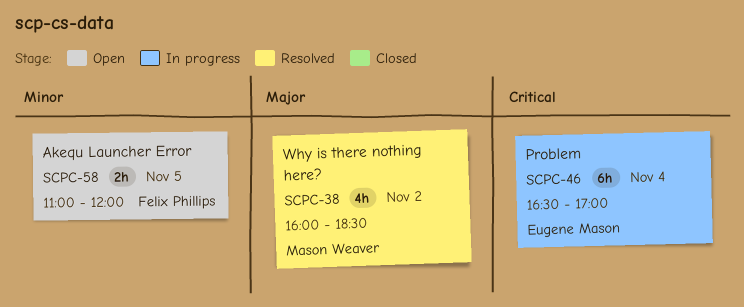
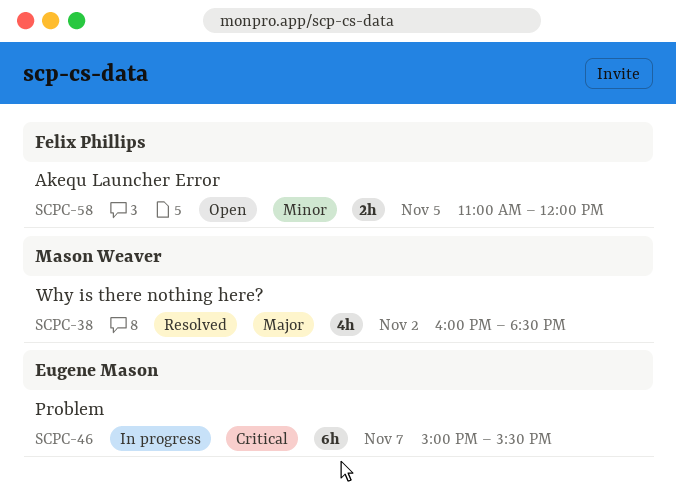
SCPC-46, day: Nov 4 -> Nov 7
SCPC-46, begins: 16:30 -> 15:00
SCPC-46, ends: 17:00 -> 15:30

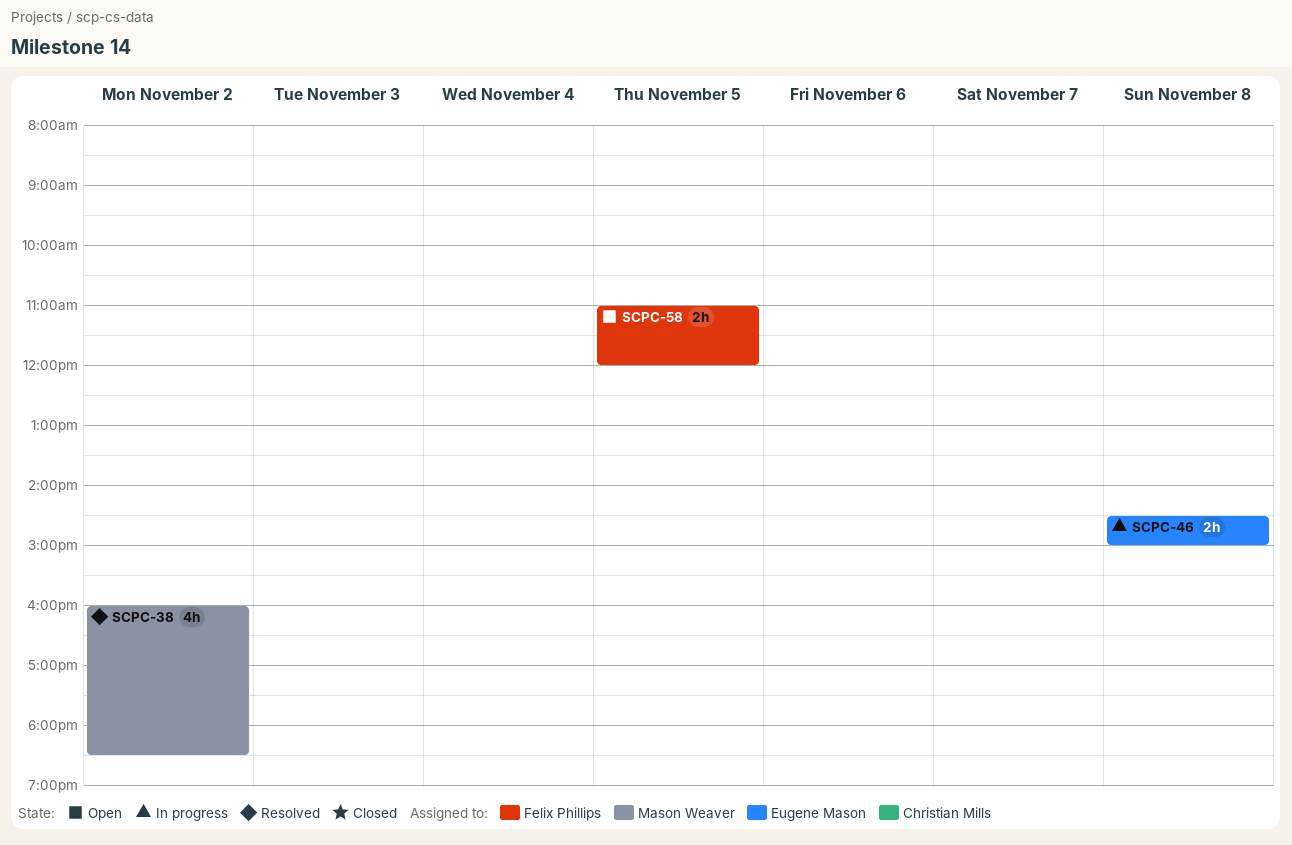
SCPC-46, estimate: 6h -> 2h
SCPC-46, day: Nov 7 -> Nov 8
SCPC-46, begins: 15:00 -> 14:30
SCPC-46, ends: 15:30 -> 15:00

